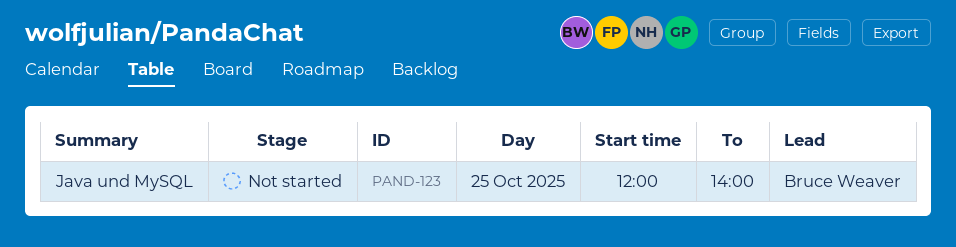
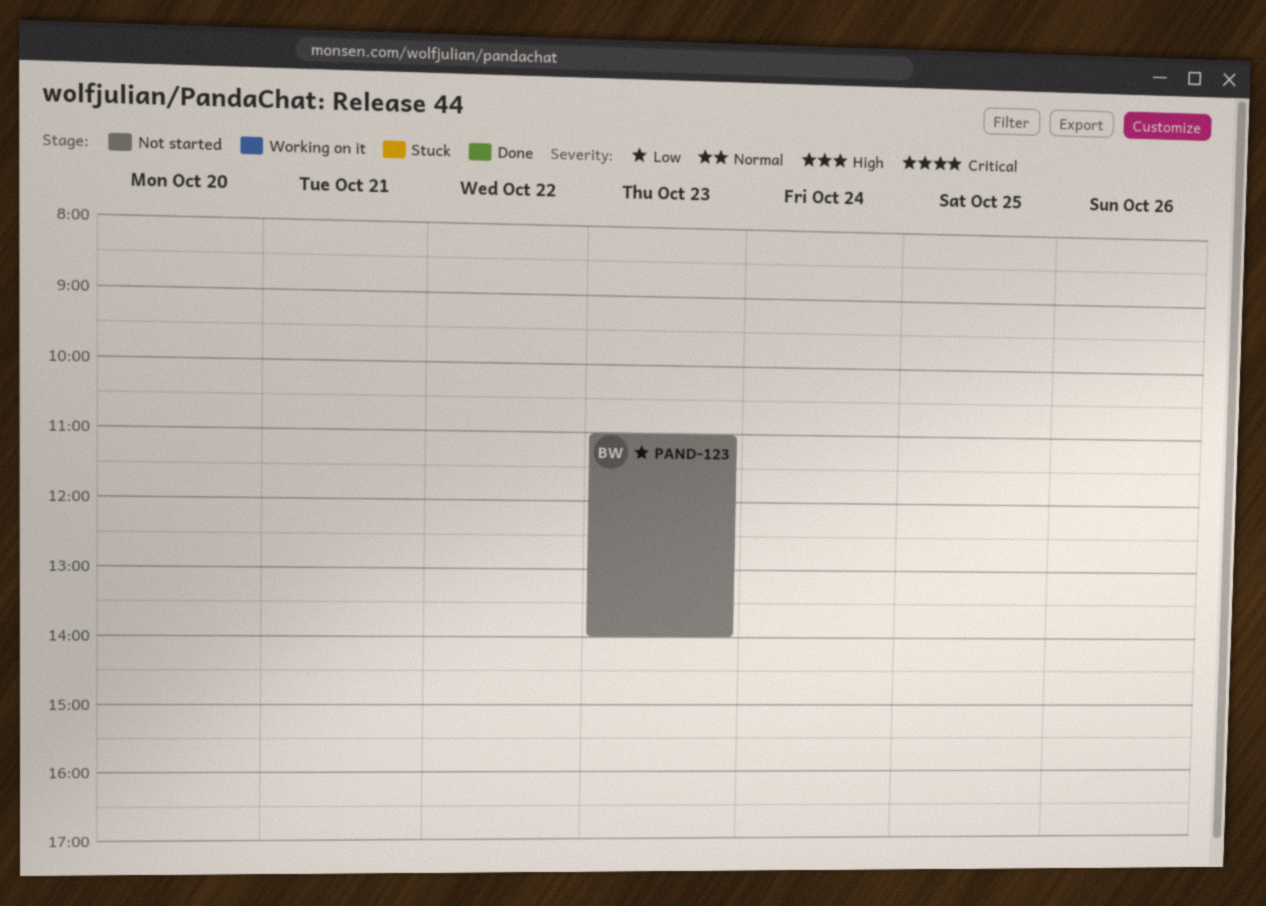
PAND-123, day: Oct 25 -> Oct 23
PAND-123, begins: 12:00 -> 11:00

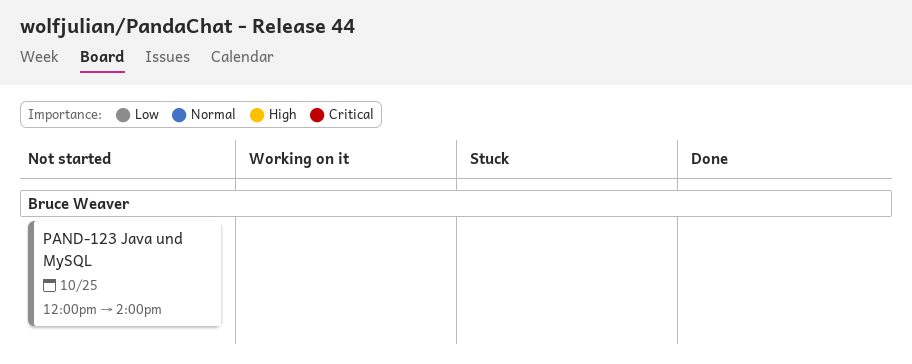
PAND-123, day: Oct 23 -> Oct 25
PAND-123, begins: 11:00 -> 12:00

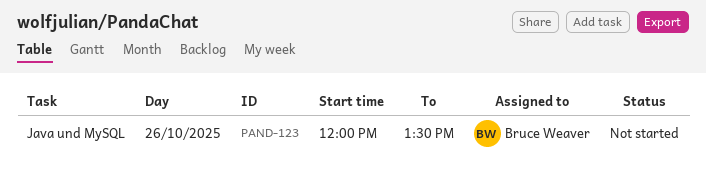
PAND-123, day: Oct 25 -> Oct 26
PAND-123, ends: 14:00 -> 13:30

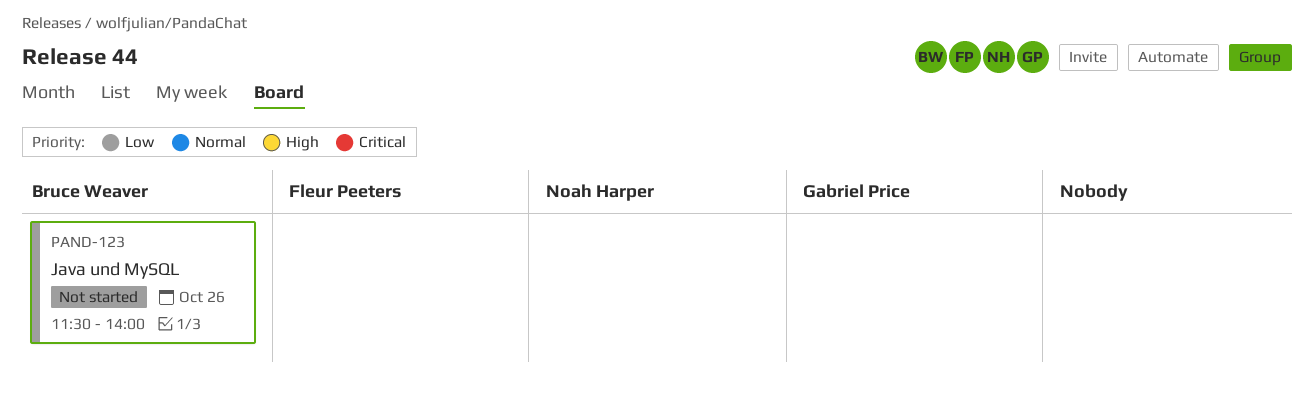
PAND-123, begins: 12:00 -> 11:30
PAND-123, ends: 13:30 -> 14:00

